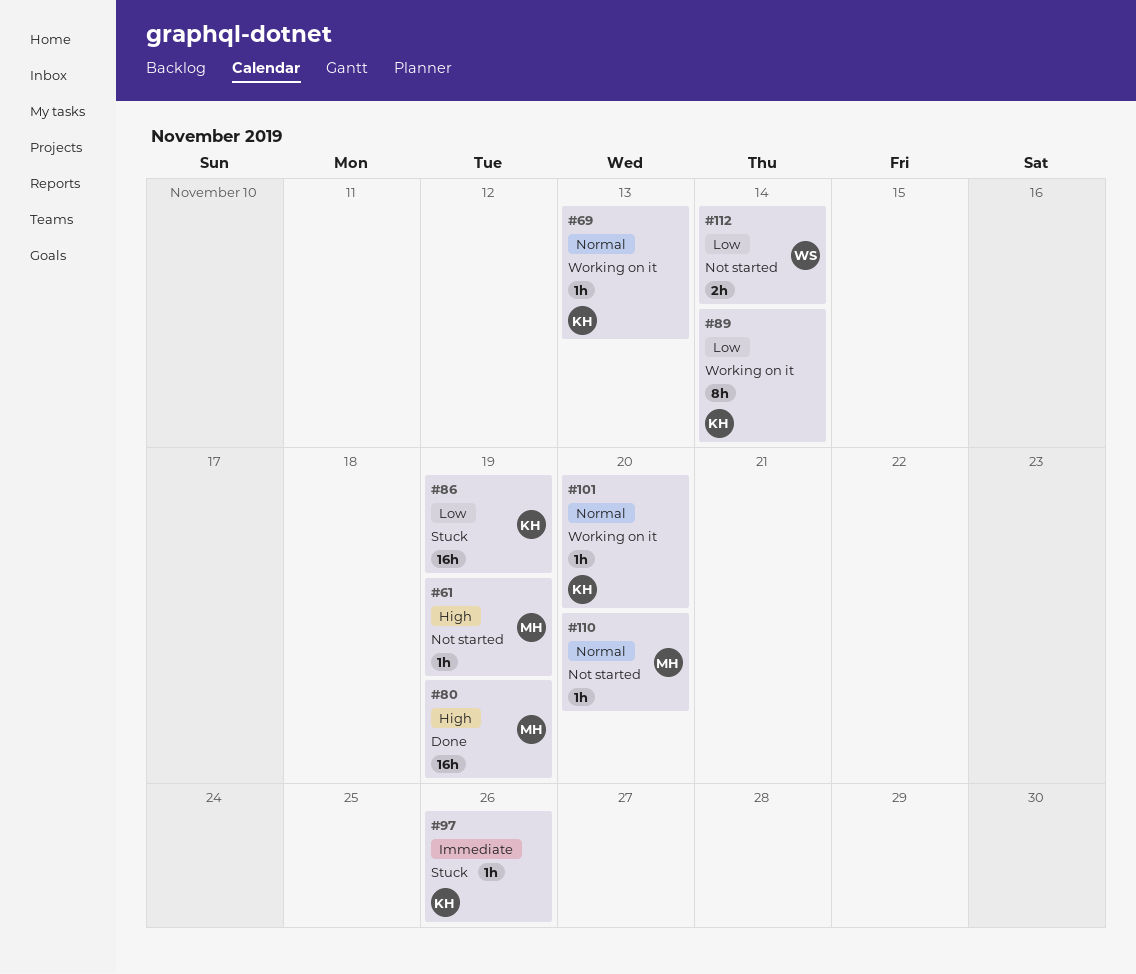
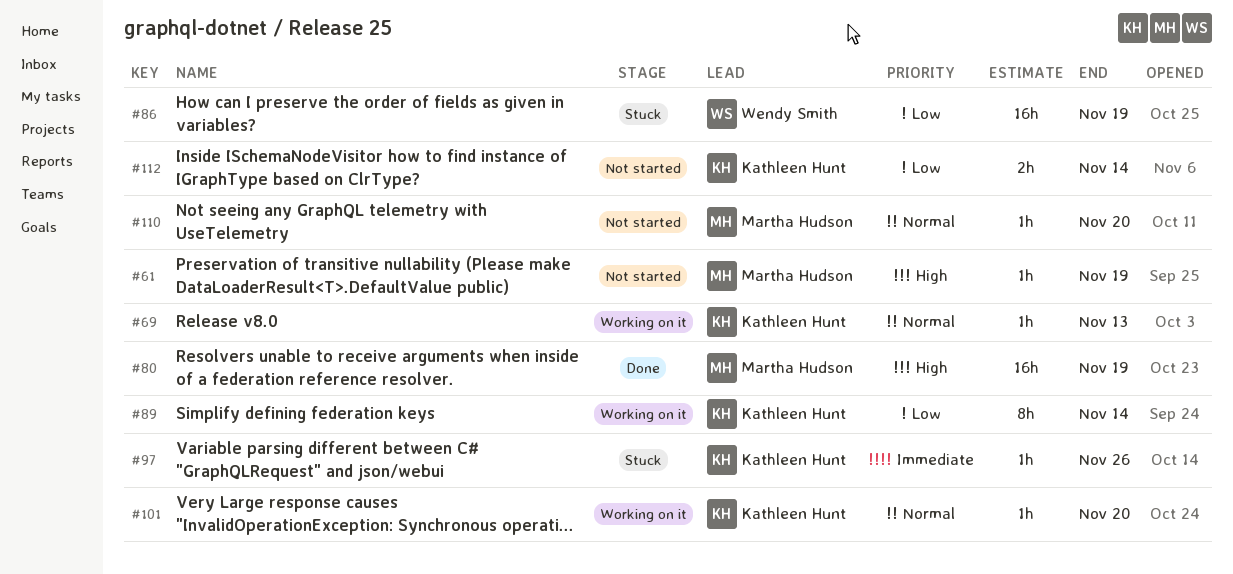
#86, owner: Kathleen Hunt -> Wendy Smith
#112, owner: Wendy Smith -> Kathleen Hunt

